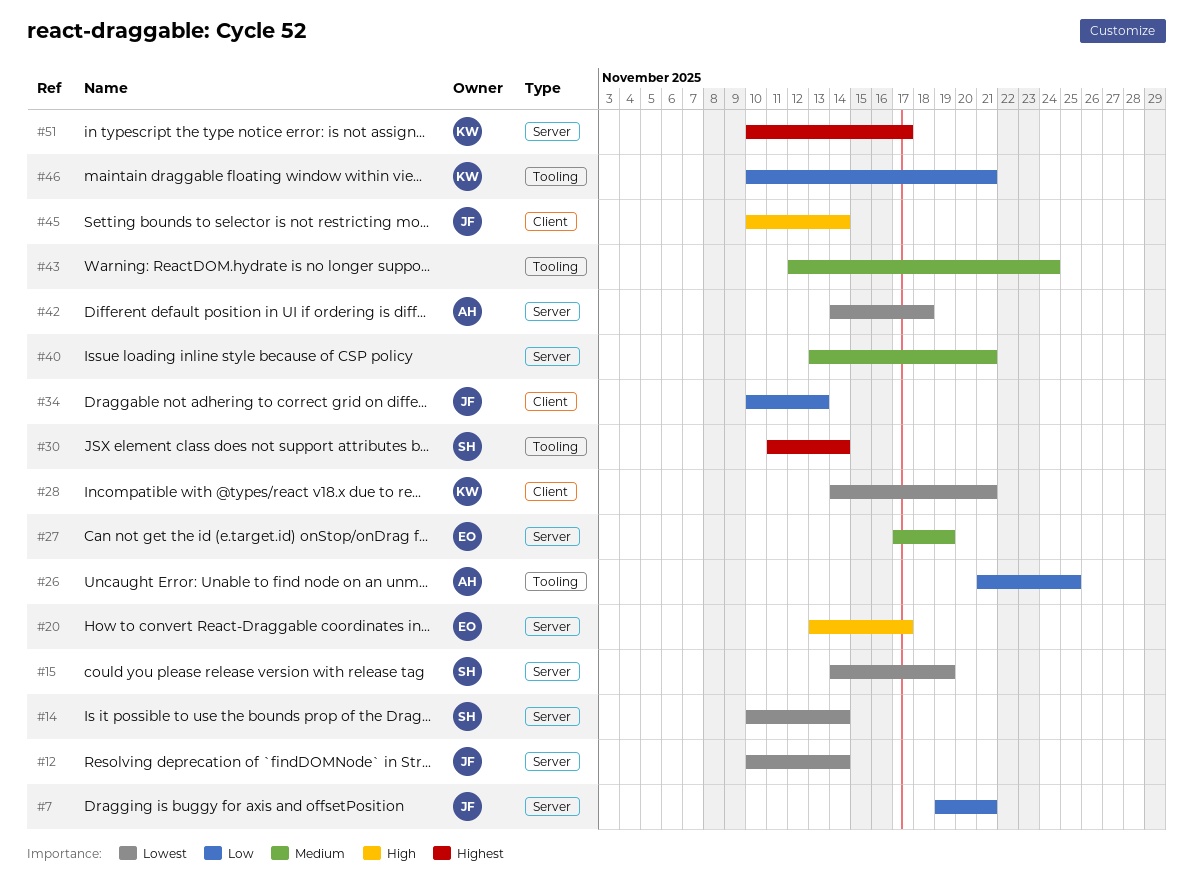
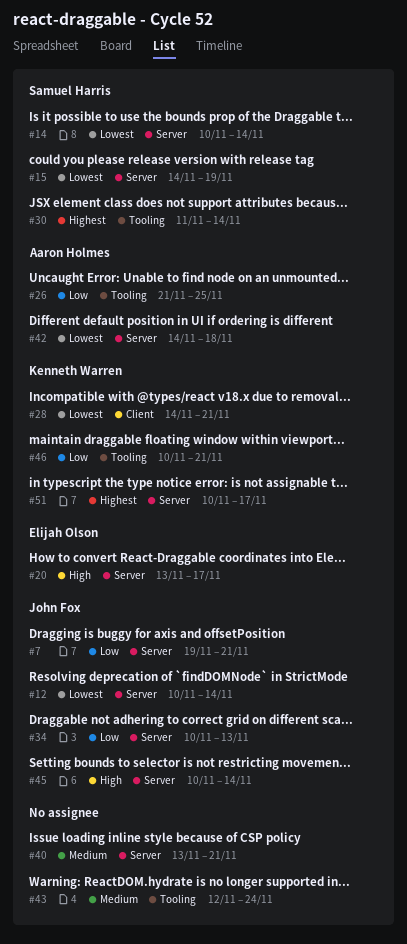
#27: present -> none
#34, label: Client -> Server
#45, label: Client -> Server

